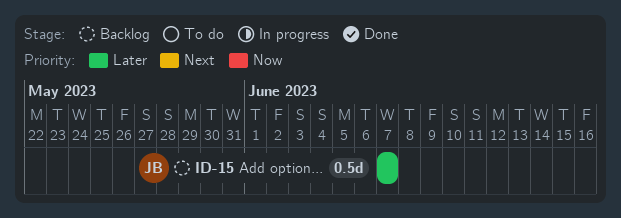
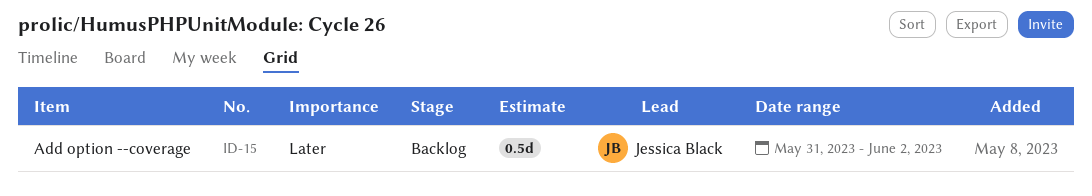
ID-15, start: Jun 7 -> May 31
ID-15, due: Jun 7 -> Jun 2

